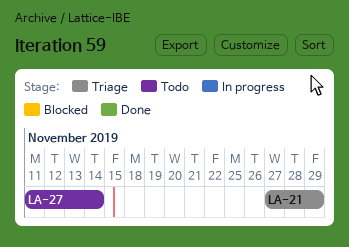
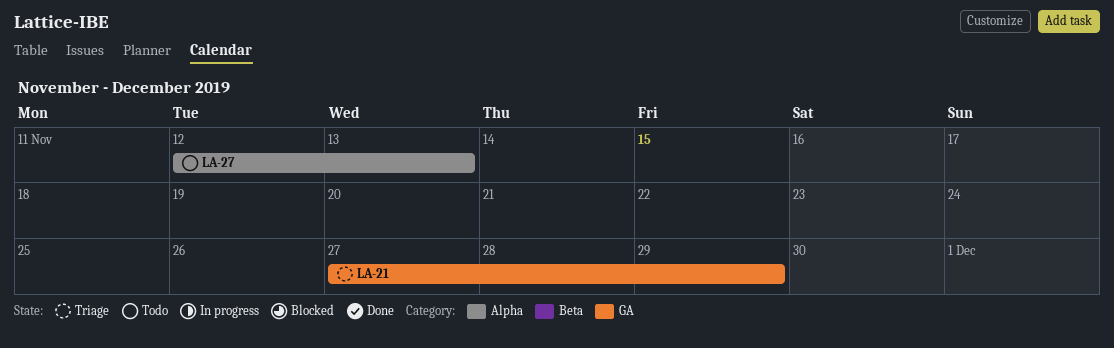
LA-27, start: Nov 11 -> Nov 12
LA-27, due: Nov 14 -> Nov 13

